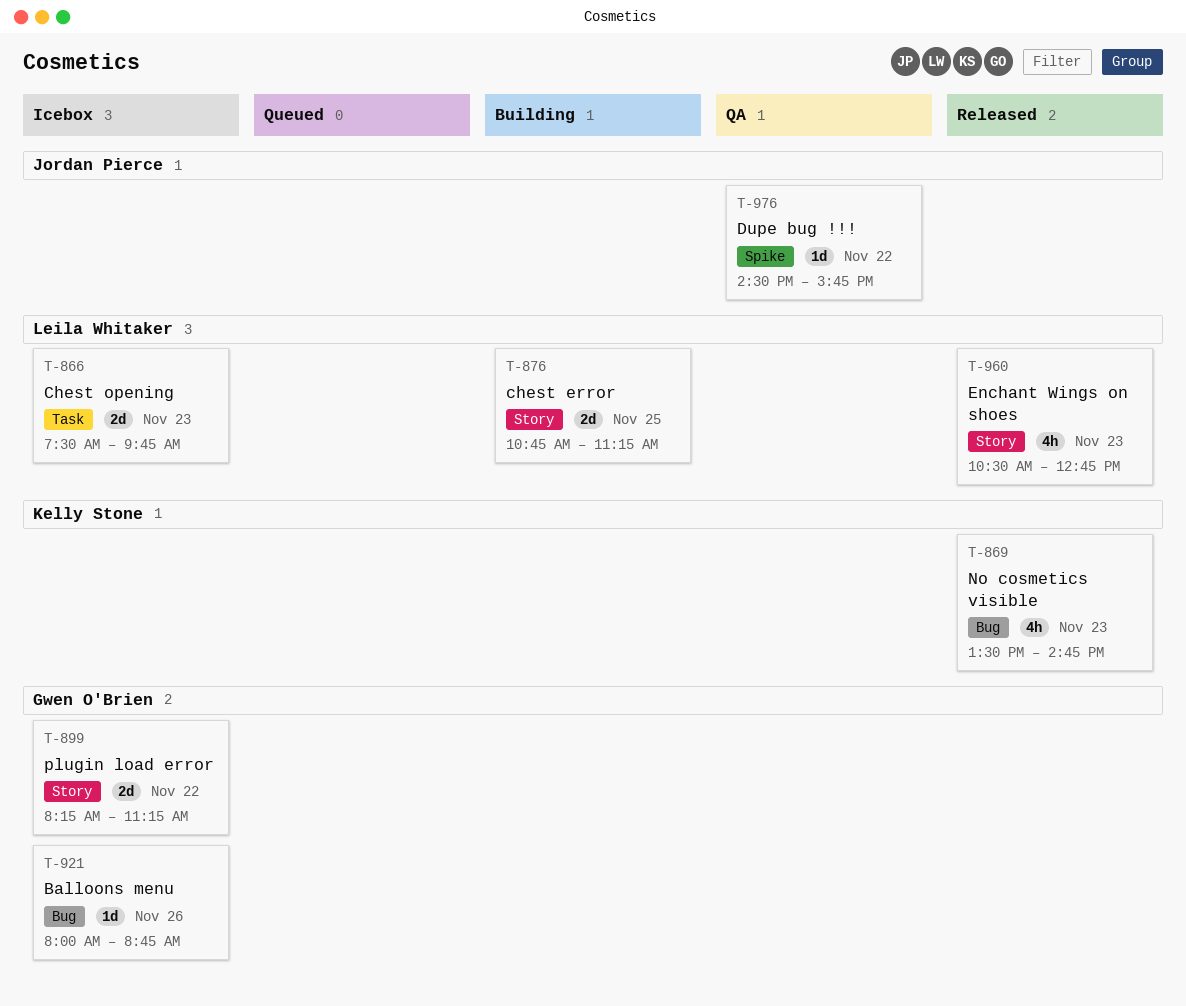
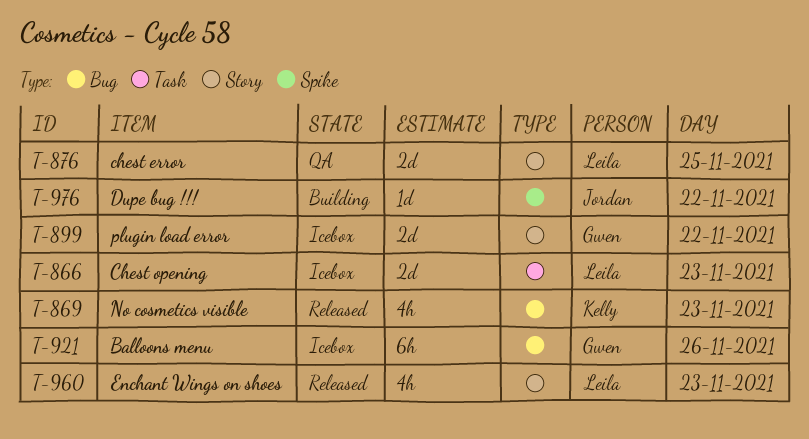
T-876, status: Building -> QA
T-921, estimate: 1d -> 6h
T-976, status: QA -> Building

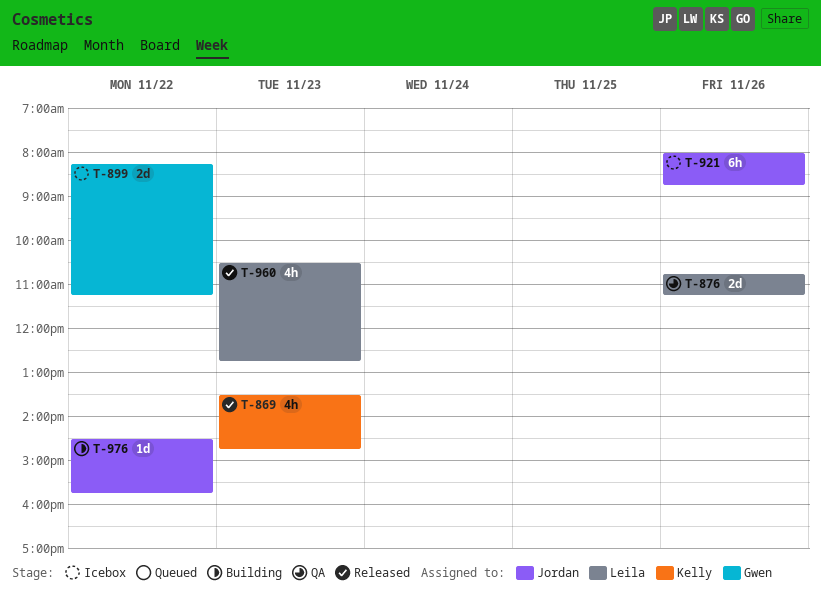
T-866: present -> none
T-876, day: Nov 25 -> Nov 26
T-921, owner: Gwen -> Jordan

